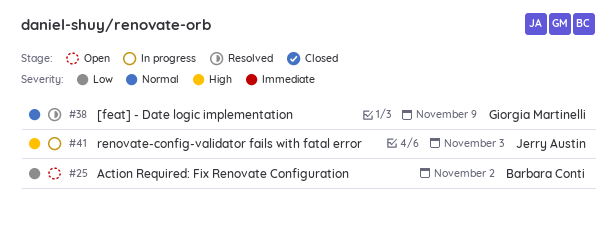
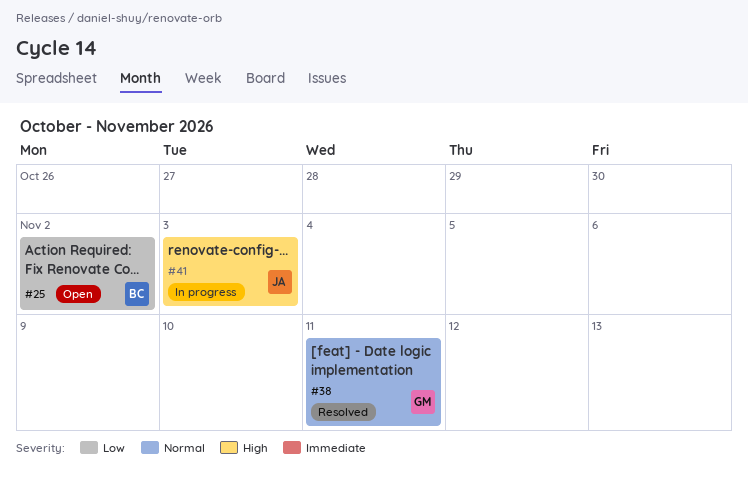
#38, due: Nov 9 -> Nov 11

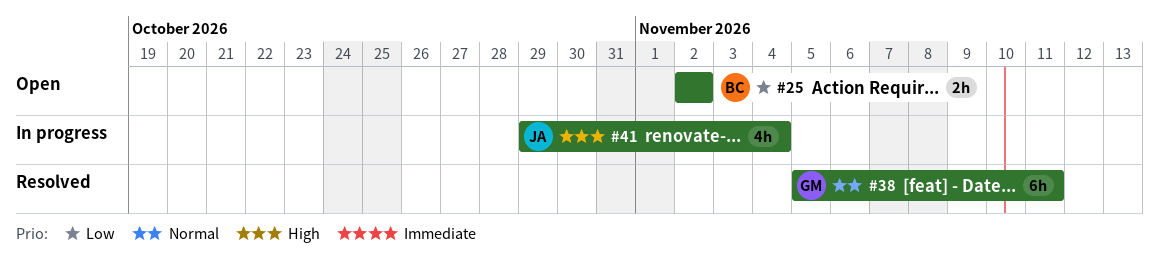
#41, due: Nov 3 -> Nov 4

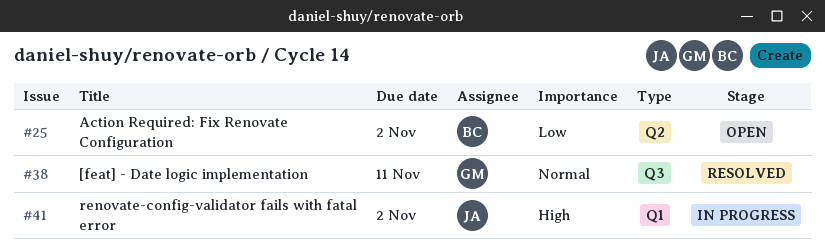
#41, due: Nov 4 -> Nov 2

